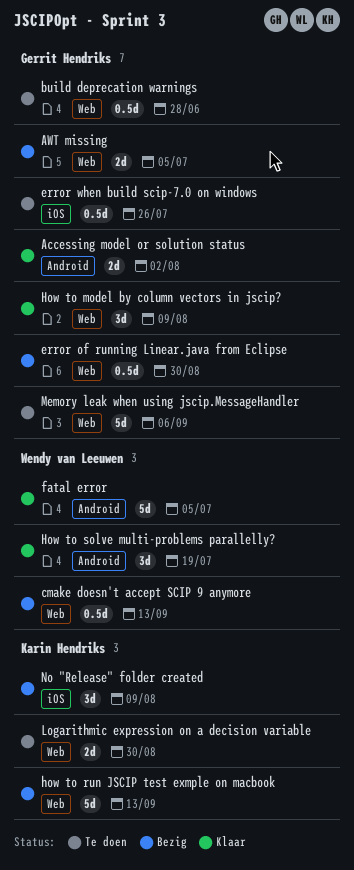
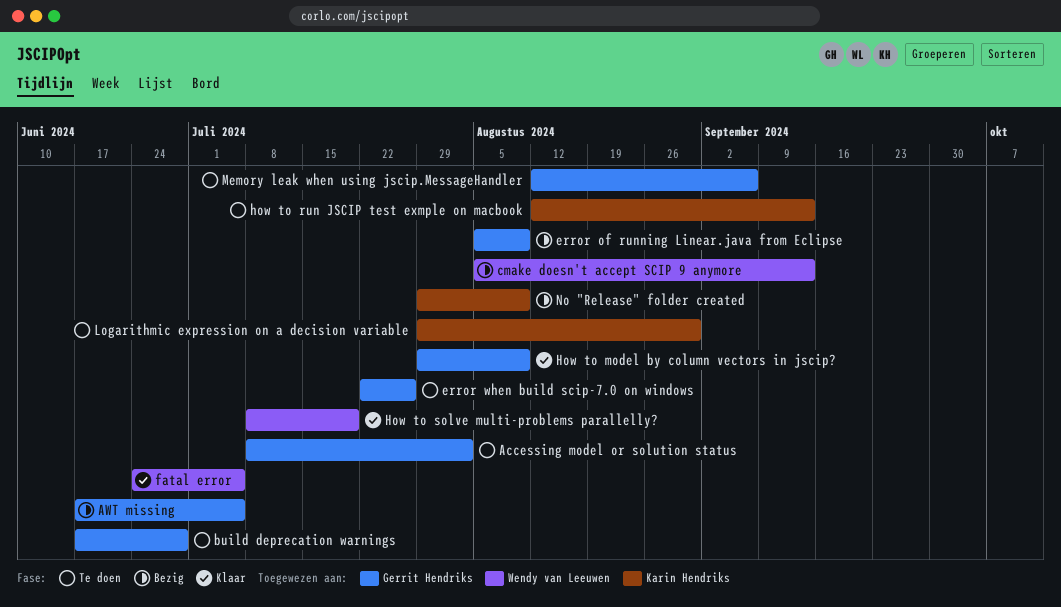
Accessing model or solution status, status: Klaar -> Te doen
error of running Linear.java from Eclipse, due: Aug 30 -> Aug 9
how to run JSCIP test exmple on macbook, status: Bezig -> Te doen

